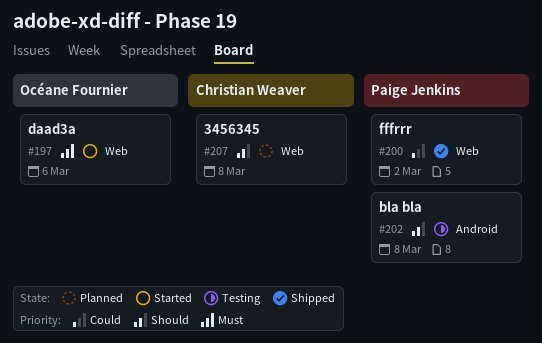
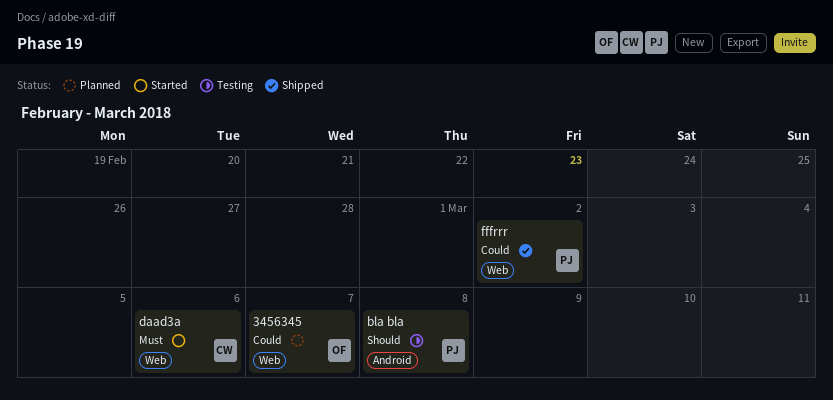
3456345, owner: Christian Weaver -> Océane Fournier
3456345, priority: Should -> Could
3456345, due: Mar 8 -> Mar 7
daad3a, owner: Océane Fournier -> Christian Weaver

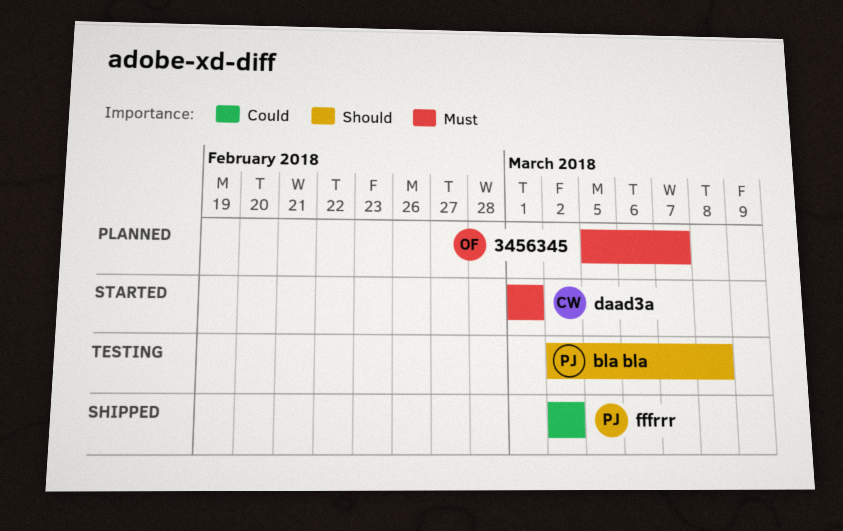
3456345, priority: Could -> Must
daad3a, due: Mar 6 -> Mar 1

